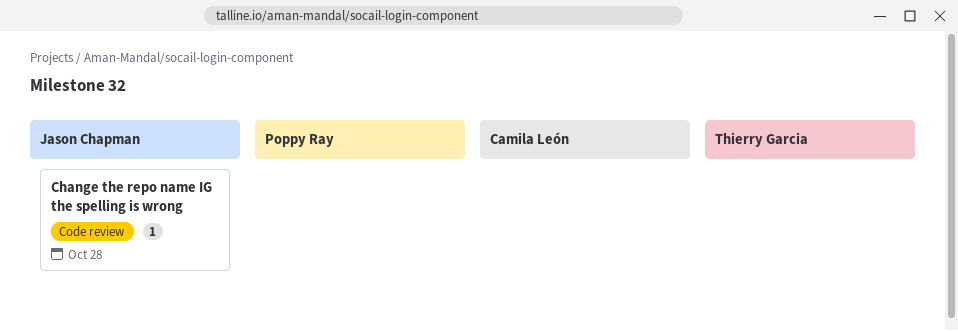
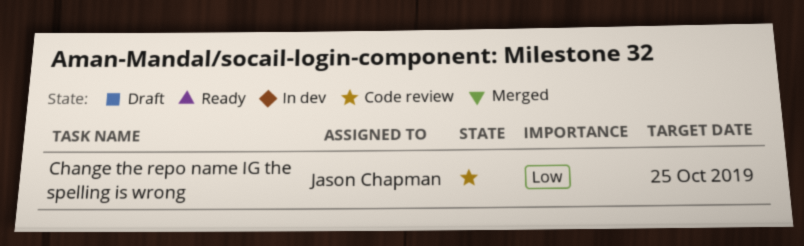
Change the repo name IG the spelling is wrong, due: Oct 28 -> Oct 25

